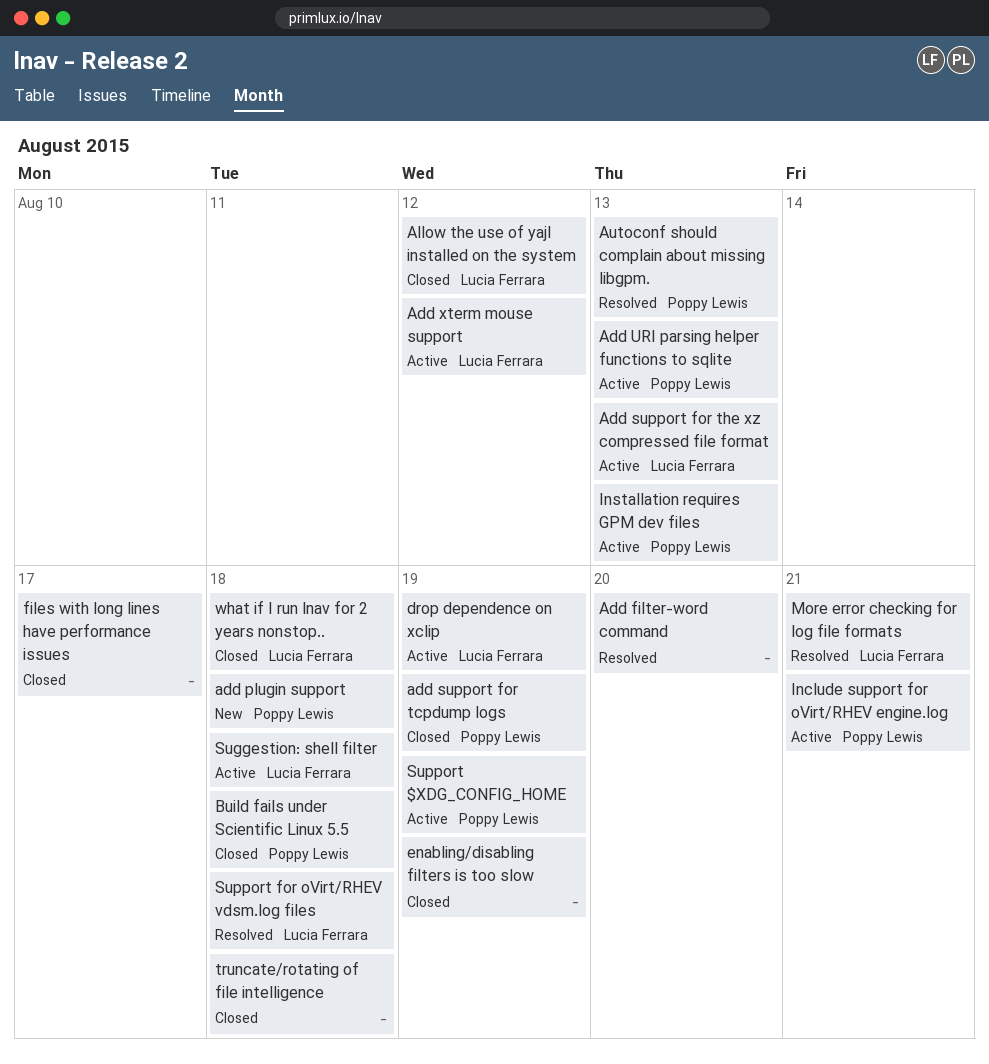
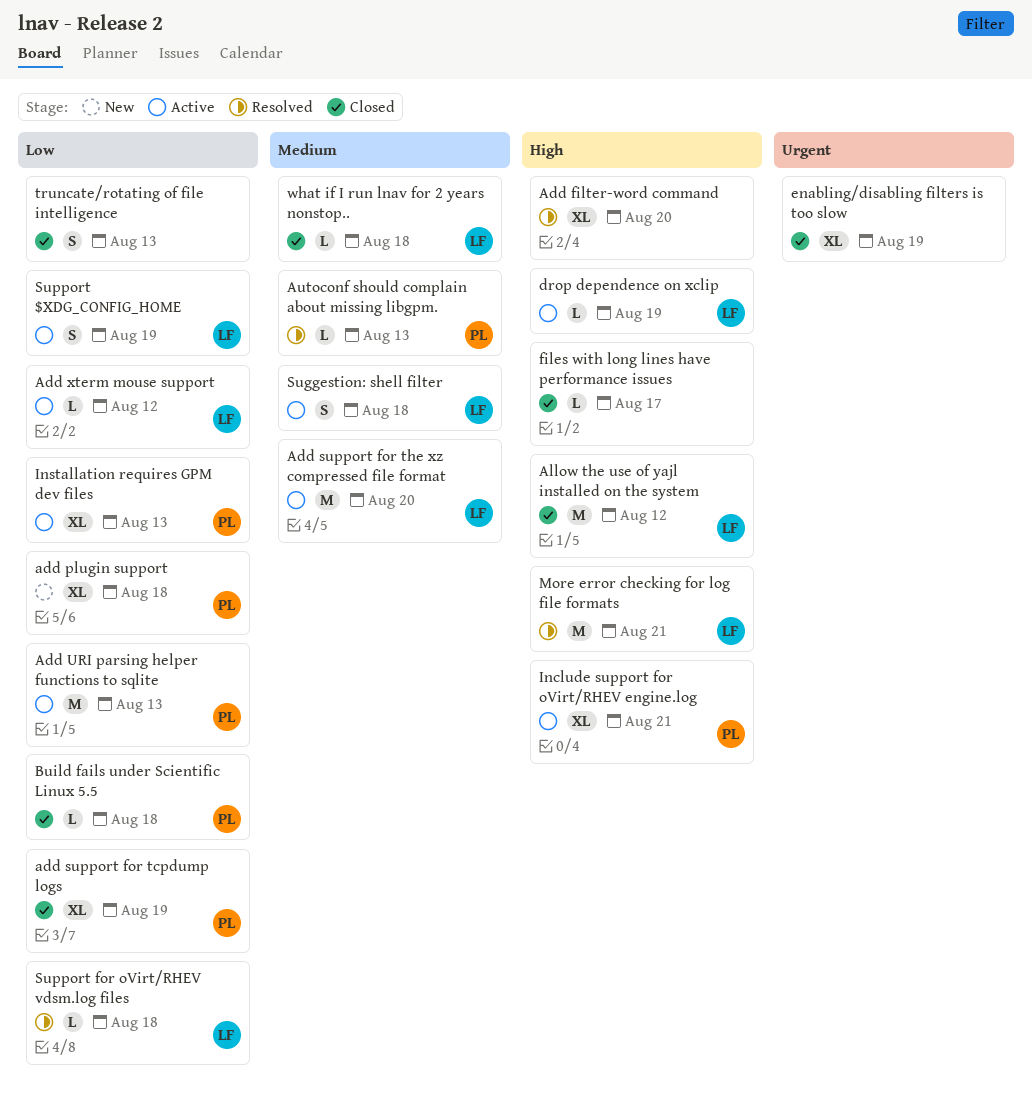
Add support for the xz compressed file format, due: Aug 13 -> Aug 20
Support $XDG_CONFIG_HOME, owner: Poppy Lewis -> Lucia Ferrara
truncate/rotating of file intelligence, due: Aug 18 -> Aug 13

